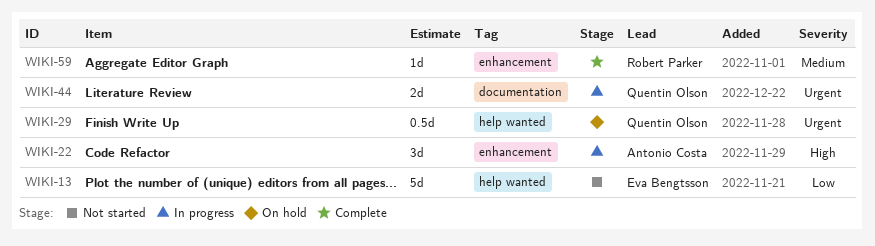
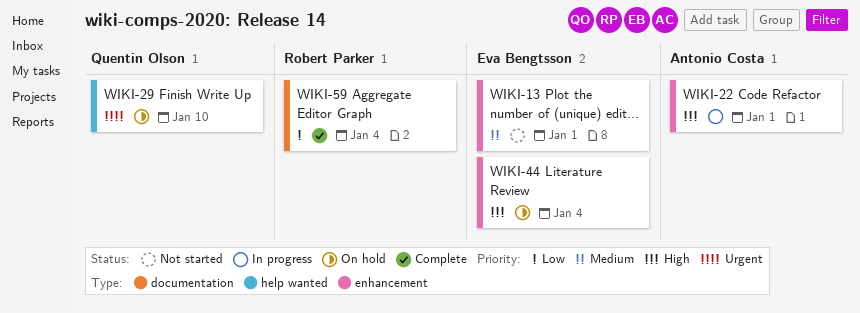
WIKI-13, priority: Low -> Medium
WIKI-13, label: help wanted -> enhancement
WIKI-44, status: In progress -> On hold
WIKI-44, owner: Quentin Olson -> Eva Bengtsson
WIKI-44, priority: Urgent -> High
WIKI-44, label: documentation -> enhancement
WIKI-59, priority: Medium -> Low
WIKI-59, label: enhancement -> documentation

